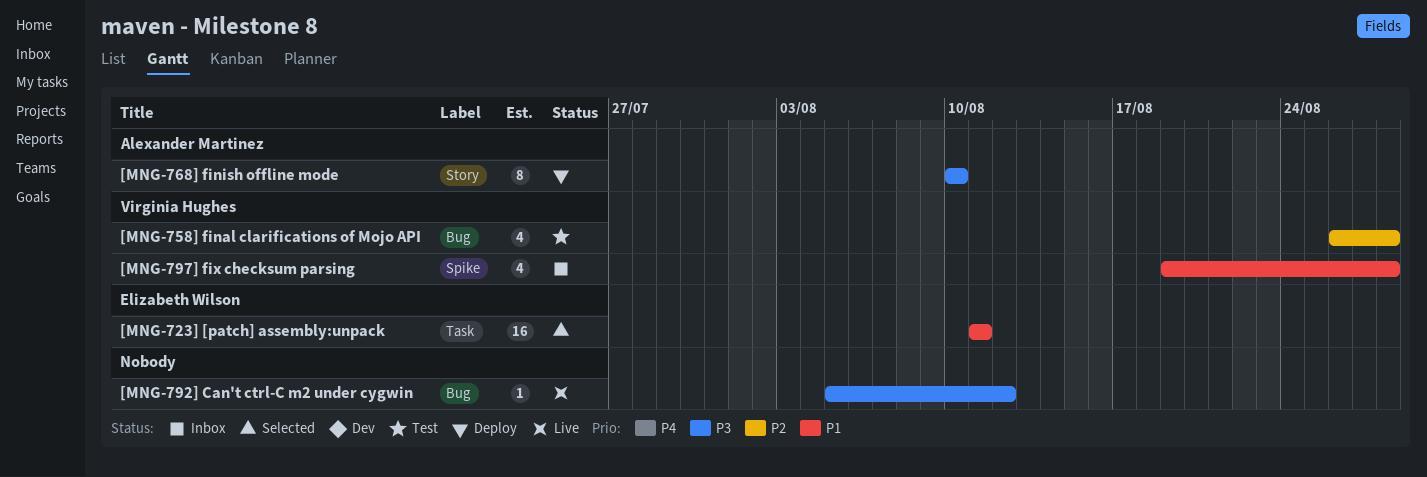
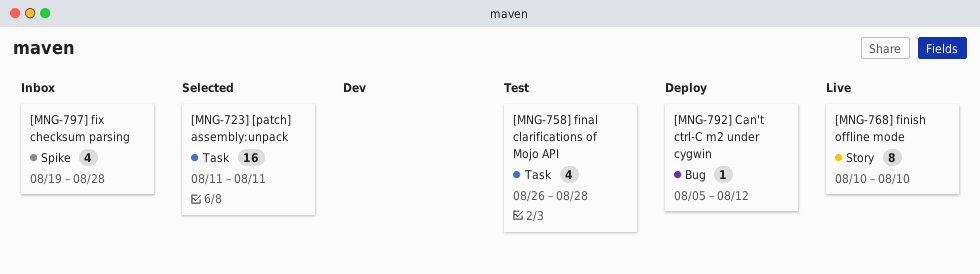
[MNG-758] final clarifications of Mojo API, label: Bug -> Task
[MNG-768] finish offline mode, status: Deploy -> Live
[MNG-792] Can't ctrl-C m2 under cygwin, status: Live -> Deploy

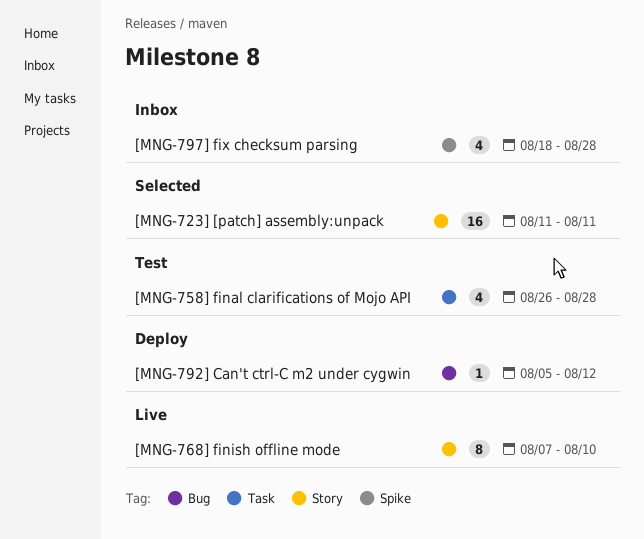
[MNG-723] [patch] assembly:unpack, label: Task -> Story
[MNG-768] finish offline mode, start: Aug 10 -> Aug 7
[MNG-797] fix checksum parsing, start: Aug 19 -> Aug 18

